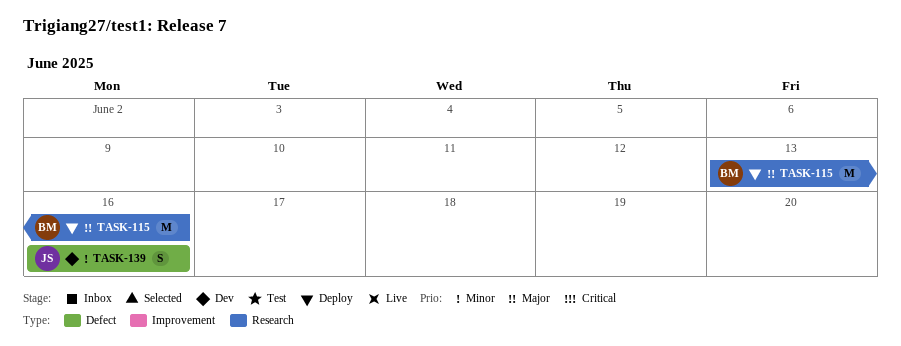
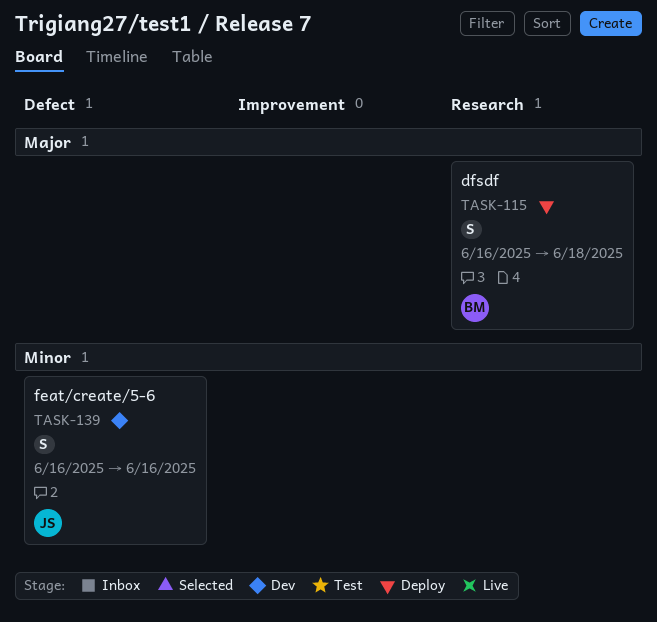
TASK-115, estimate: M -> S
TASK-115, start: Jun 13 -> Jun 16
TASK-115, due: Jun 16 -> Jun 18

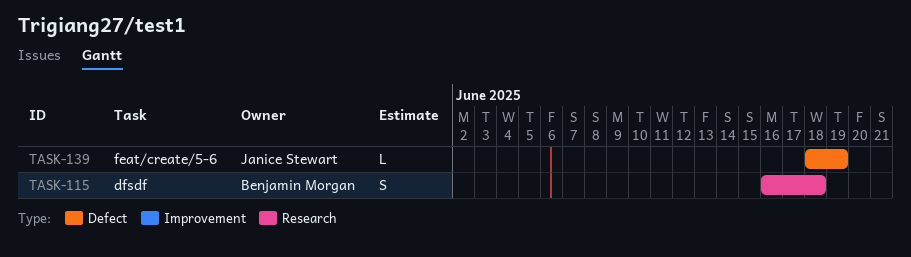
TASK-139, estimate: S -> L
TASK-139, start: Jun 16 -> Jun 18
TASK-139, due: Jun 16 -> Jun 19

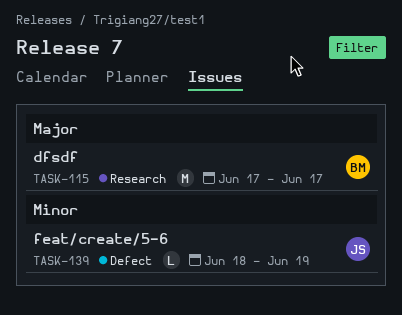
TASK-115, estimate: S -> M
TASK-115, start: Jun 16 -> Jun 17
TASK-115, due: Jun 18 -> Jun 17

